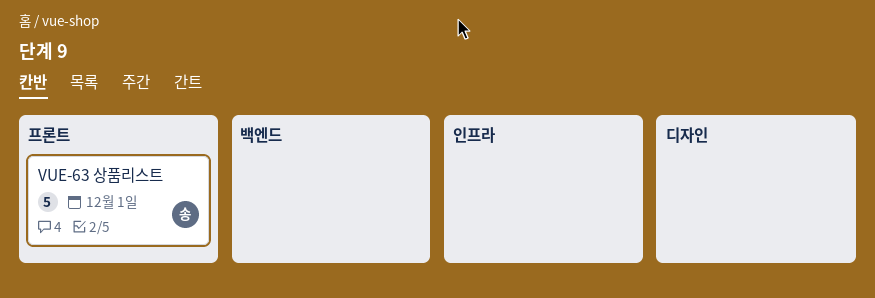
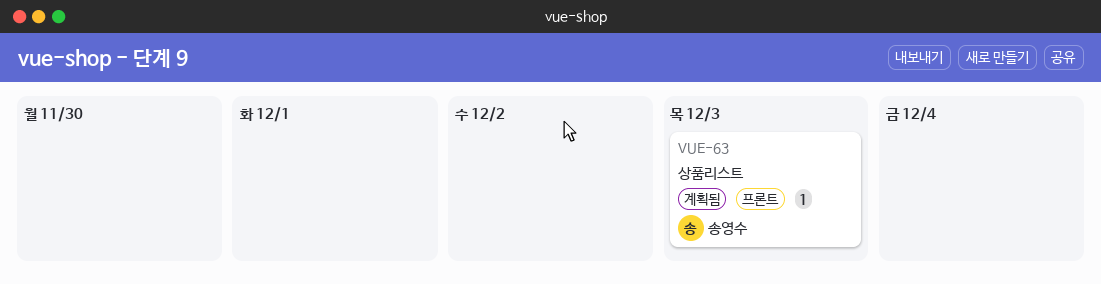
VUE-63, estimate: 5 -> 1
VUE-63, due: Dec 1 -> Dec 3

